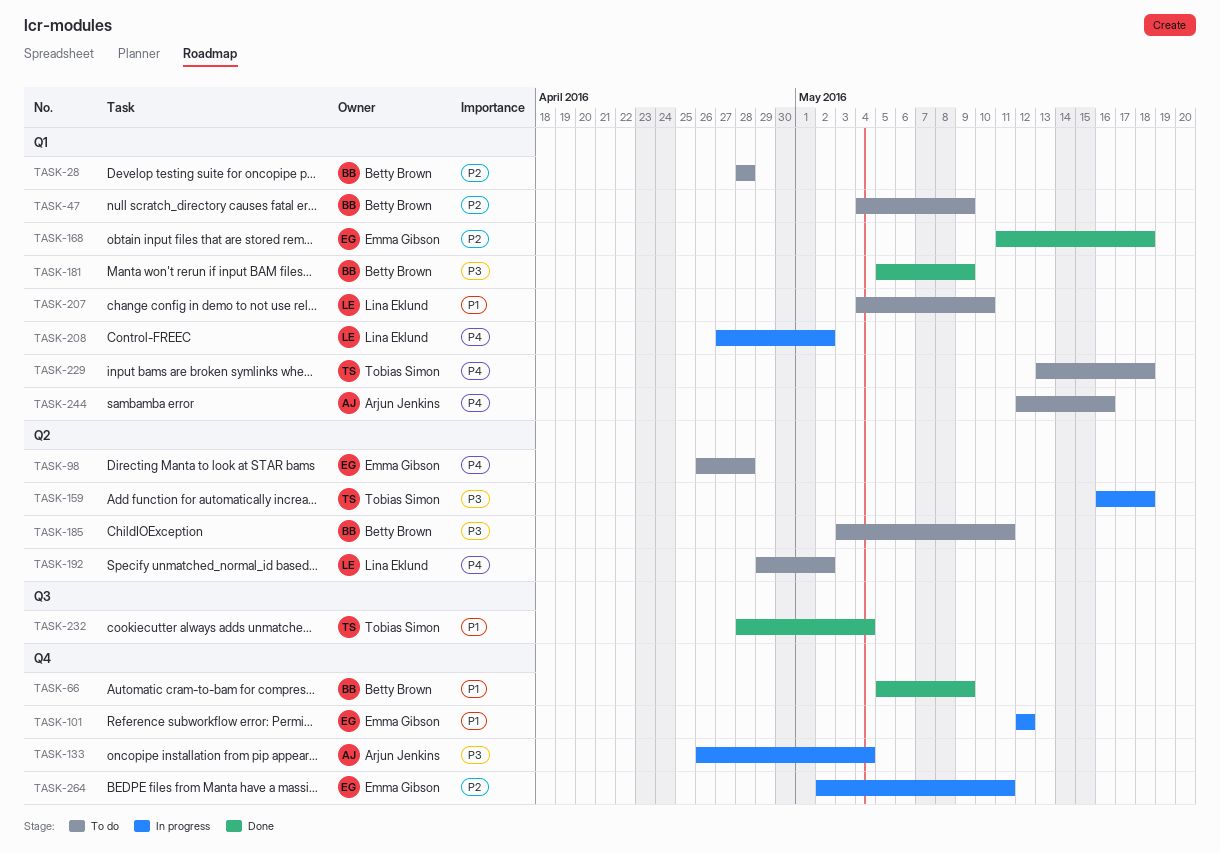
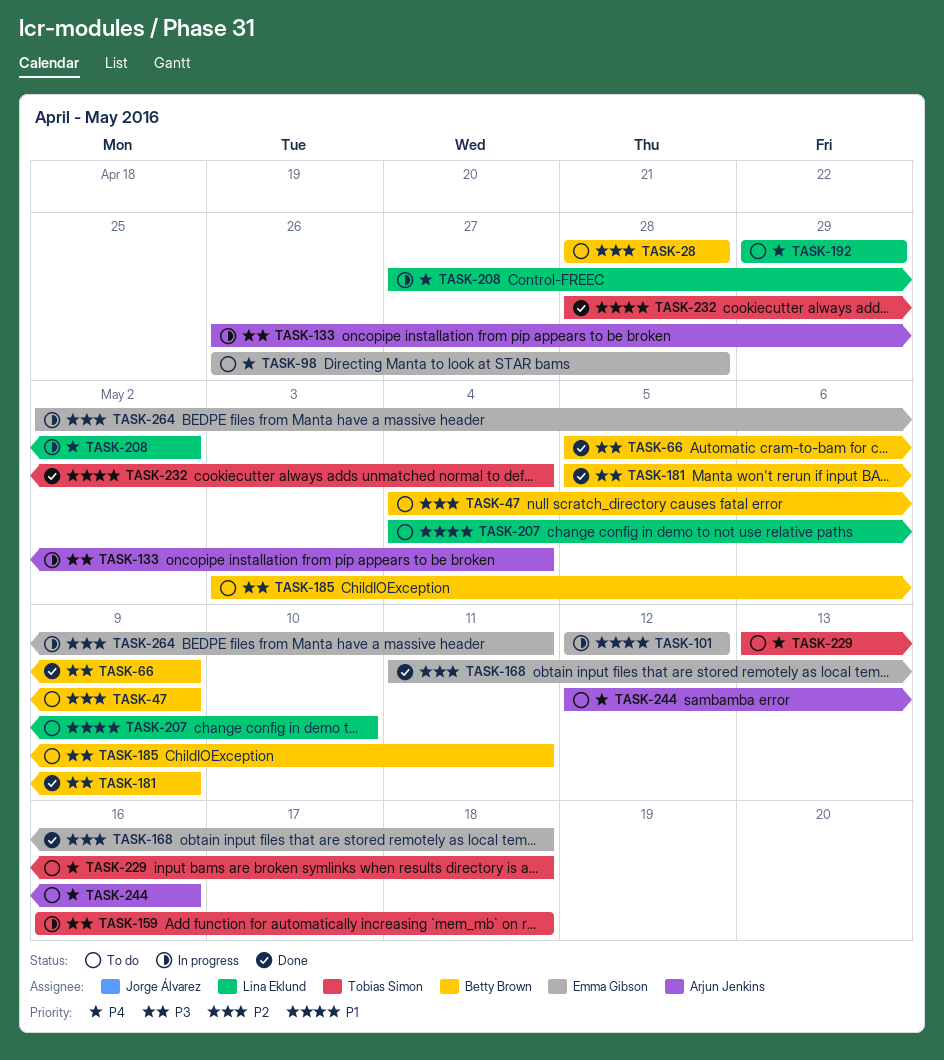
TASK-66, priority: P1 -> P3
TASK-192, due: May 2 -> Apr 29

